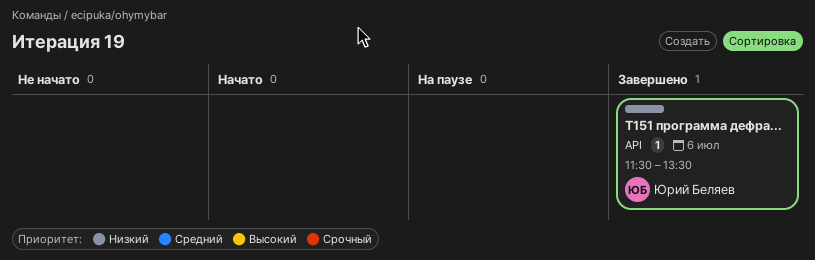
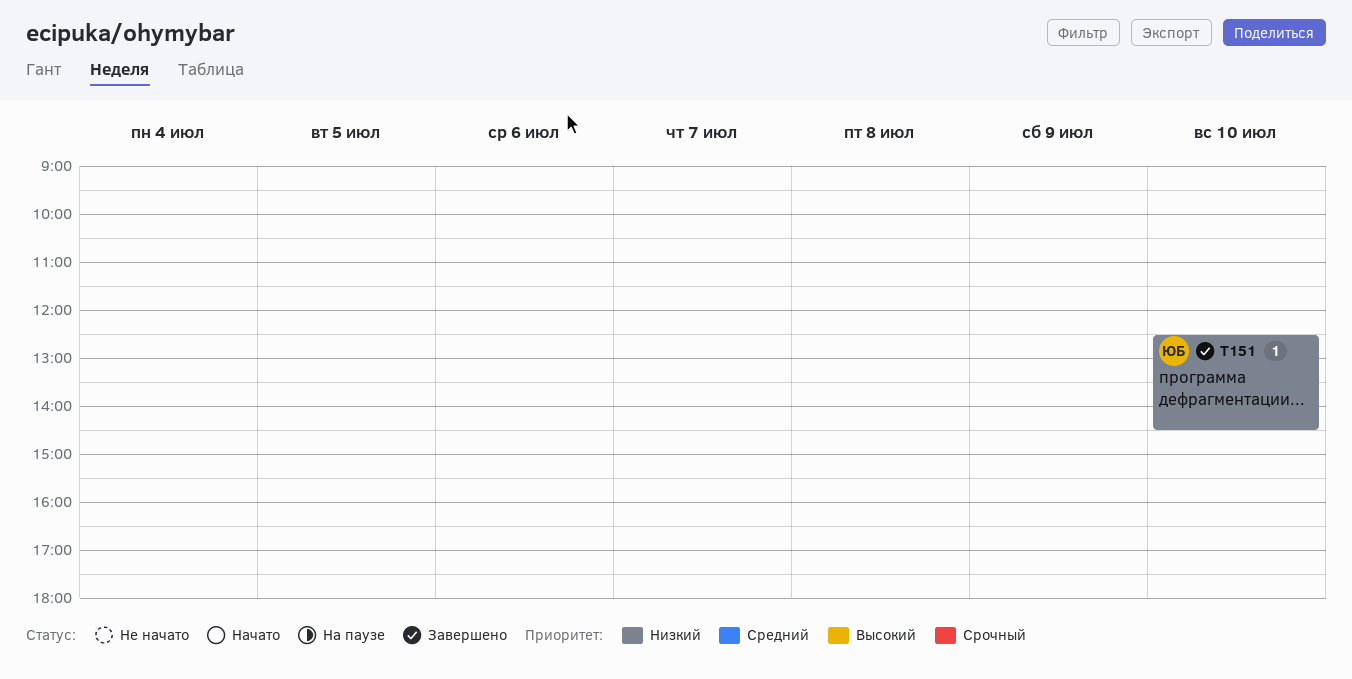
T151, day: Jul 6 -> Jul 10
T151, begins: 11:30 -> 12:30
T151, ends: 13:30 -> 14:30

